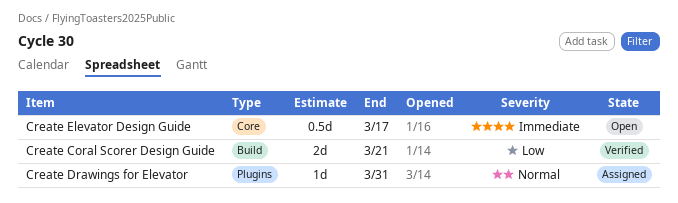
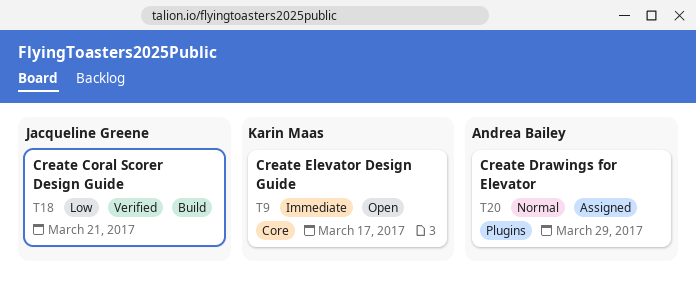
Create Drawings for Elevator, due: Mar 31 -> Mar 29

